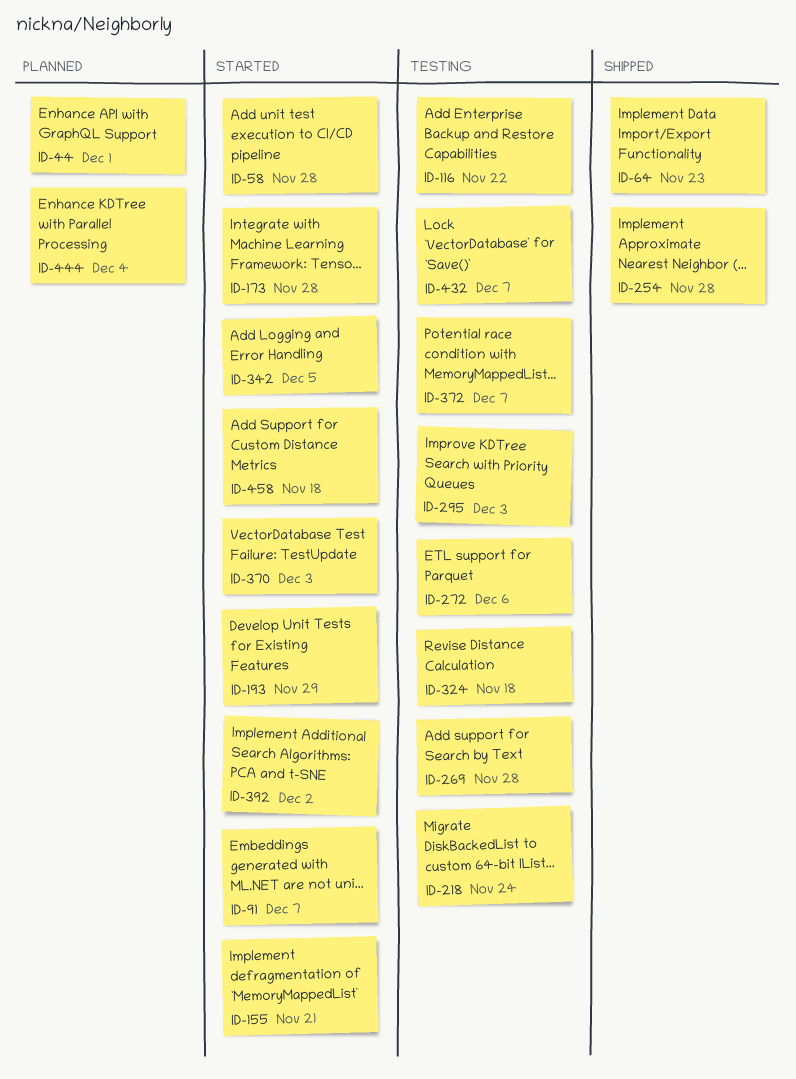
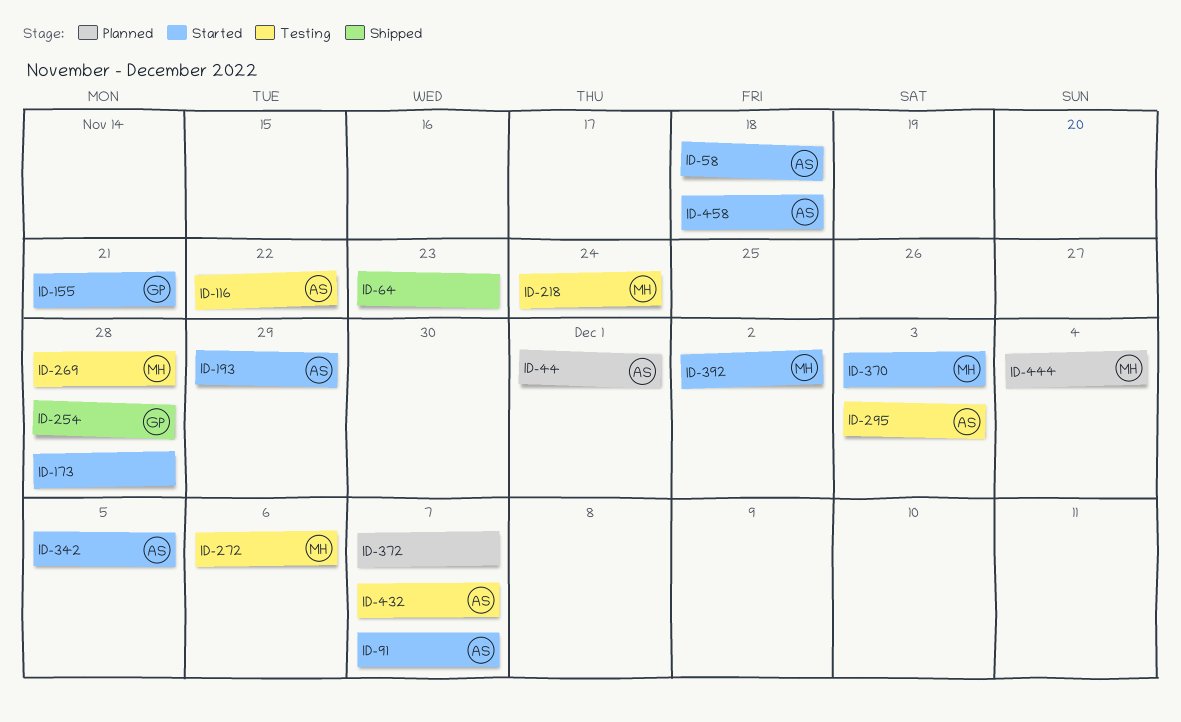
ID-58, due: Nov 28 -> Nov 18
ID-324: present -> none
ID-372, status: Testing -> Planned

